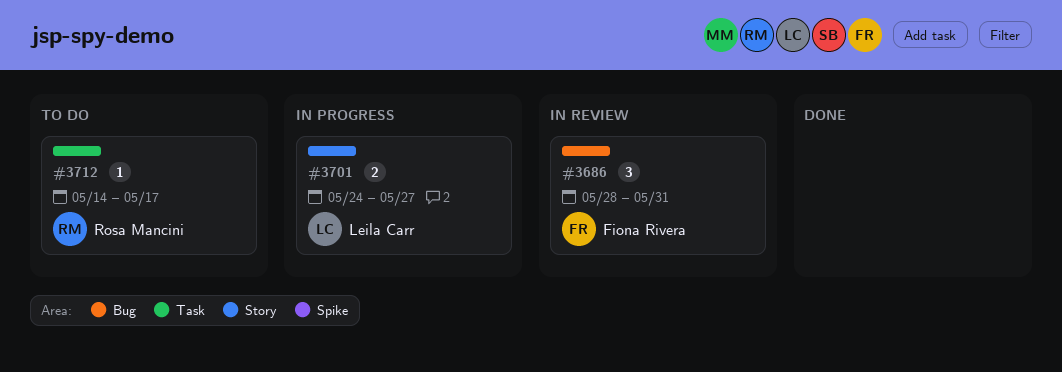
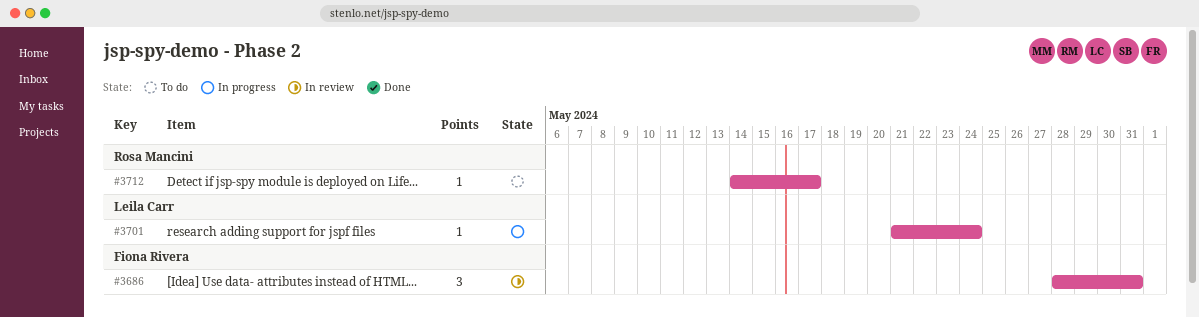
#3701, estimate: 2 -> 1
#3701, start: May 24 -> May 21
#3701, due: May 27 -> May 24

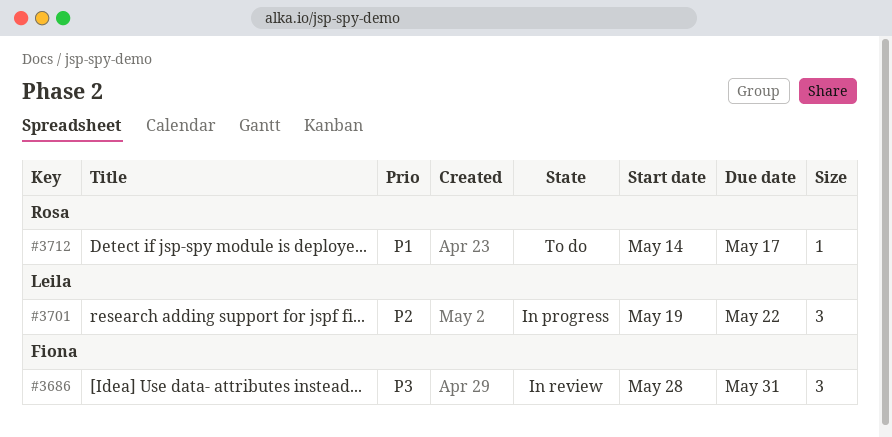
#3701, estimate: 1 -> 3
#3701, start: May 21 -> May 19
#3701, due: May 24 -> May 22

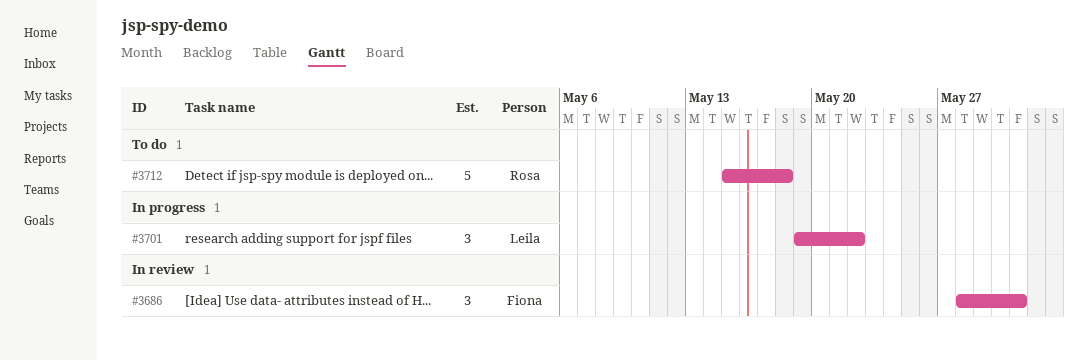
#3712, estimate: 1 -> 5
#3712, start: May 14 -> May 15
#3712, due: May 17 -> May 18

